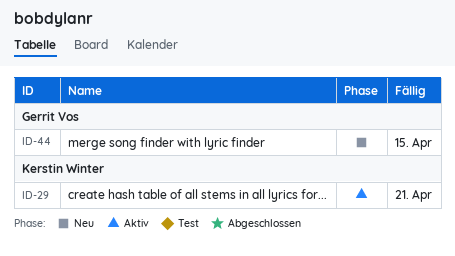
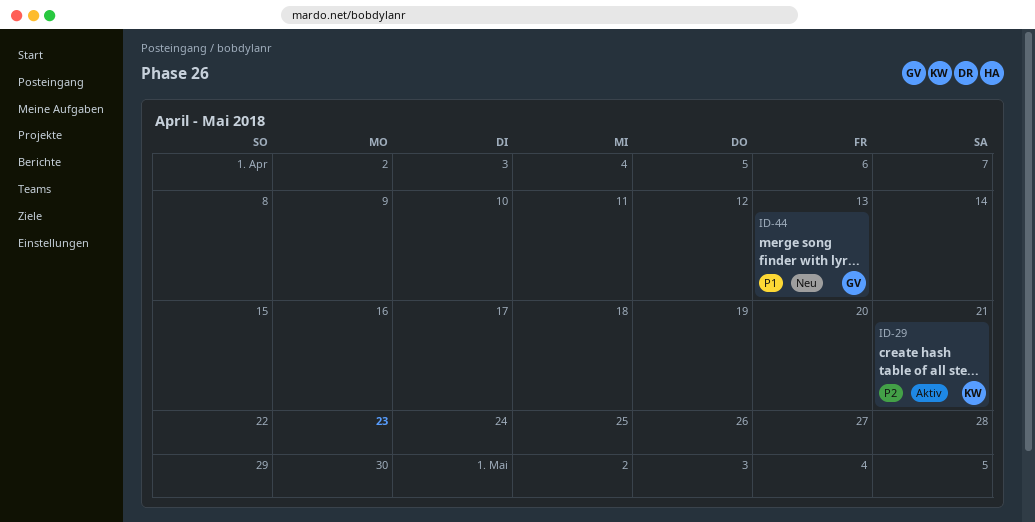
ID-44, due: Apr 15 -> Apr 13

